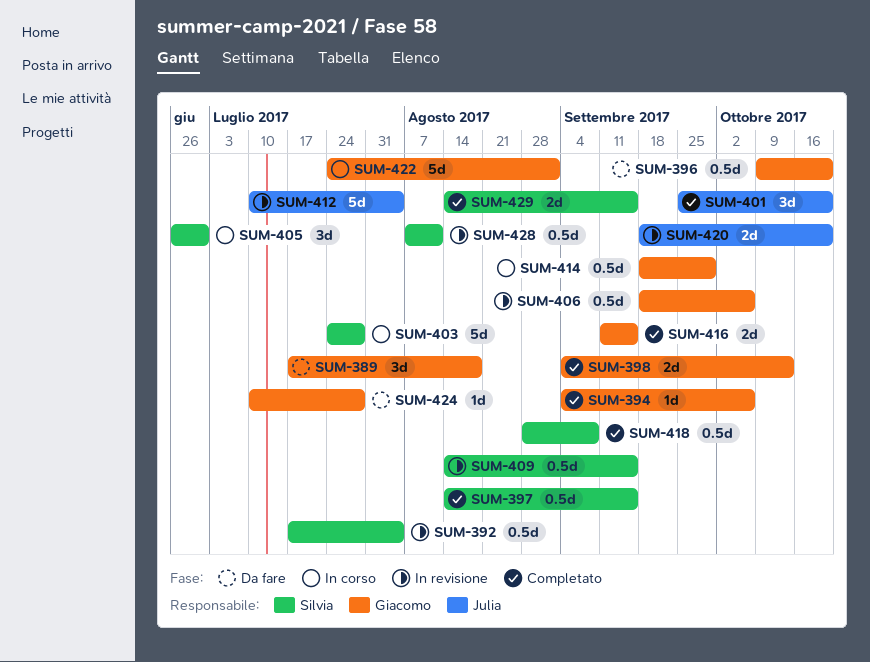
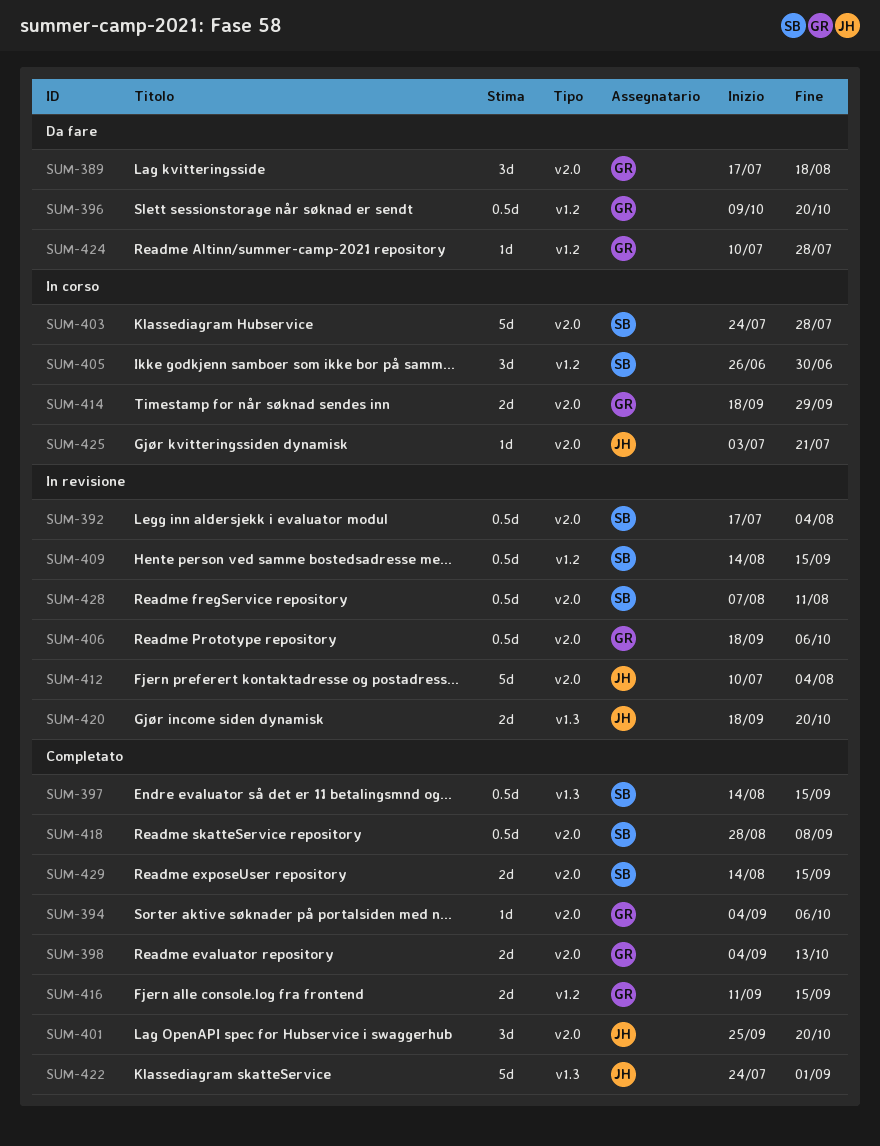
SUM-414, estimate: 0.5d -> 2d
SUM-422, status: In corso -> Completato
SUM-422, owner: Giacomo -> Julia
SUM-425: none -> present

